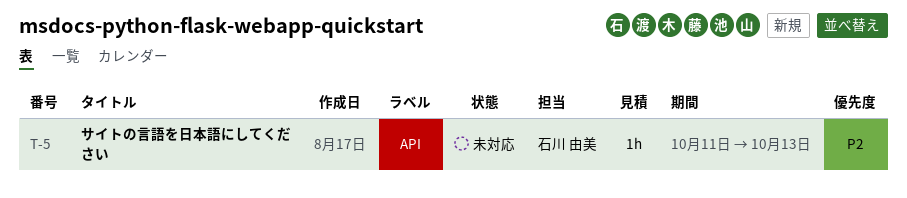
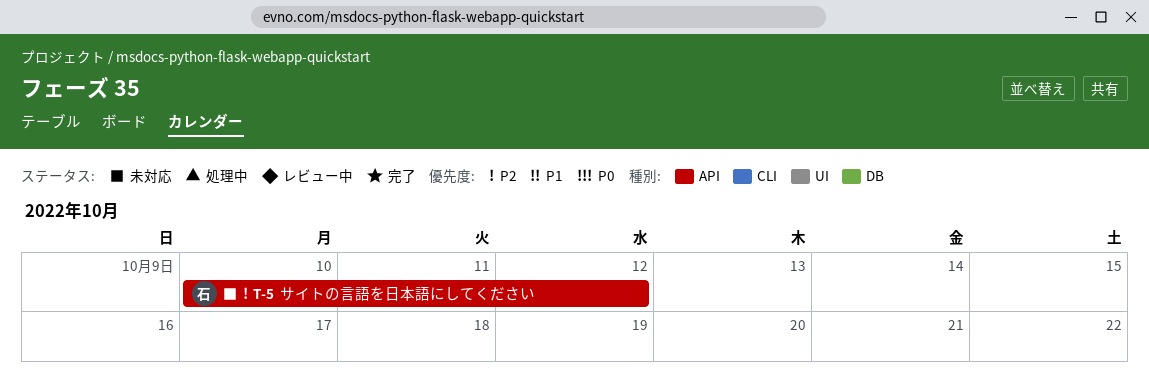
T-5, start: Oct 11 -> Oct 10
T-5, due: Oct 13 -> Oct 12

